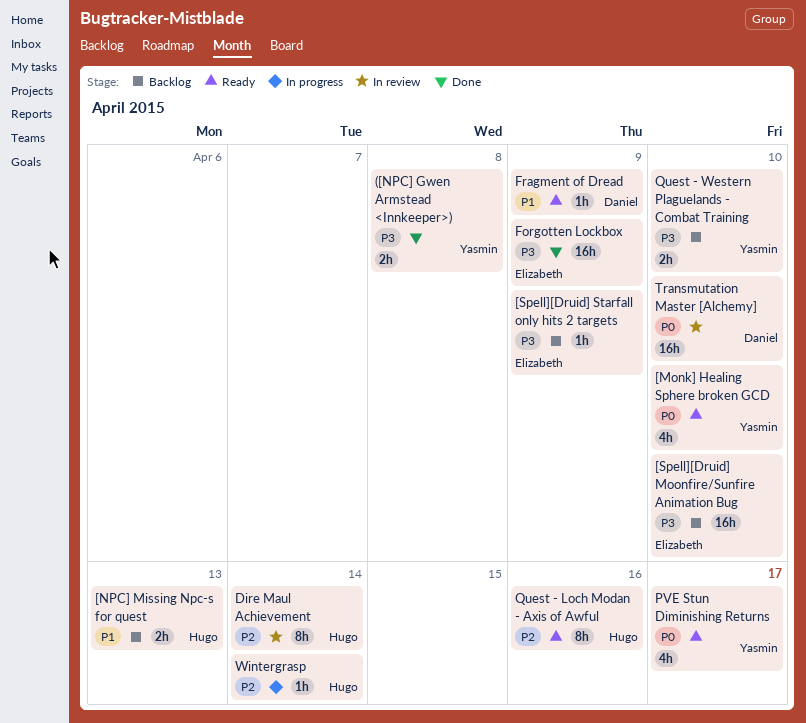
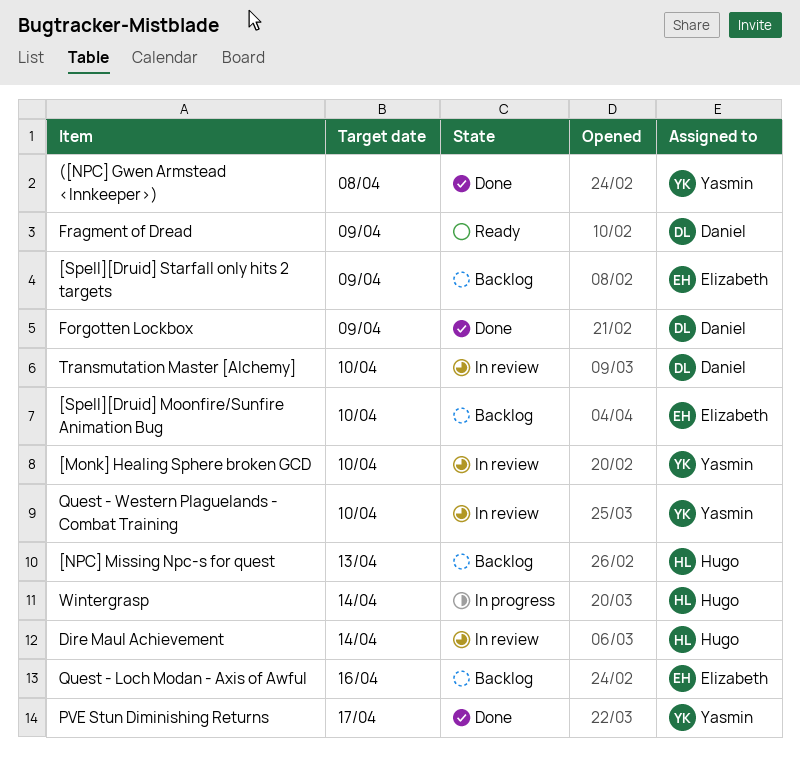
[Monk] Healing Sphere broken GCD, status: Ready -> In review
Forgotten Lockbox, owner: Elizabeth -> Daniel
PVE Stun Diminishing Returns, status: Ready -> Done
Quest - Loch Modan - Axis of Awful, status: Ready -> Backlog
Quest - Loch Modan - Axis of Awful, owner: Hugo -> Elizabeth
Quest - Western Plaguelands - Combat Training, status: Backlog -> In review

